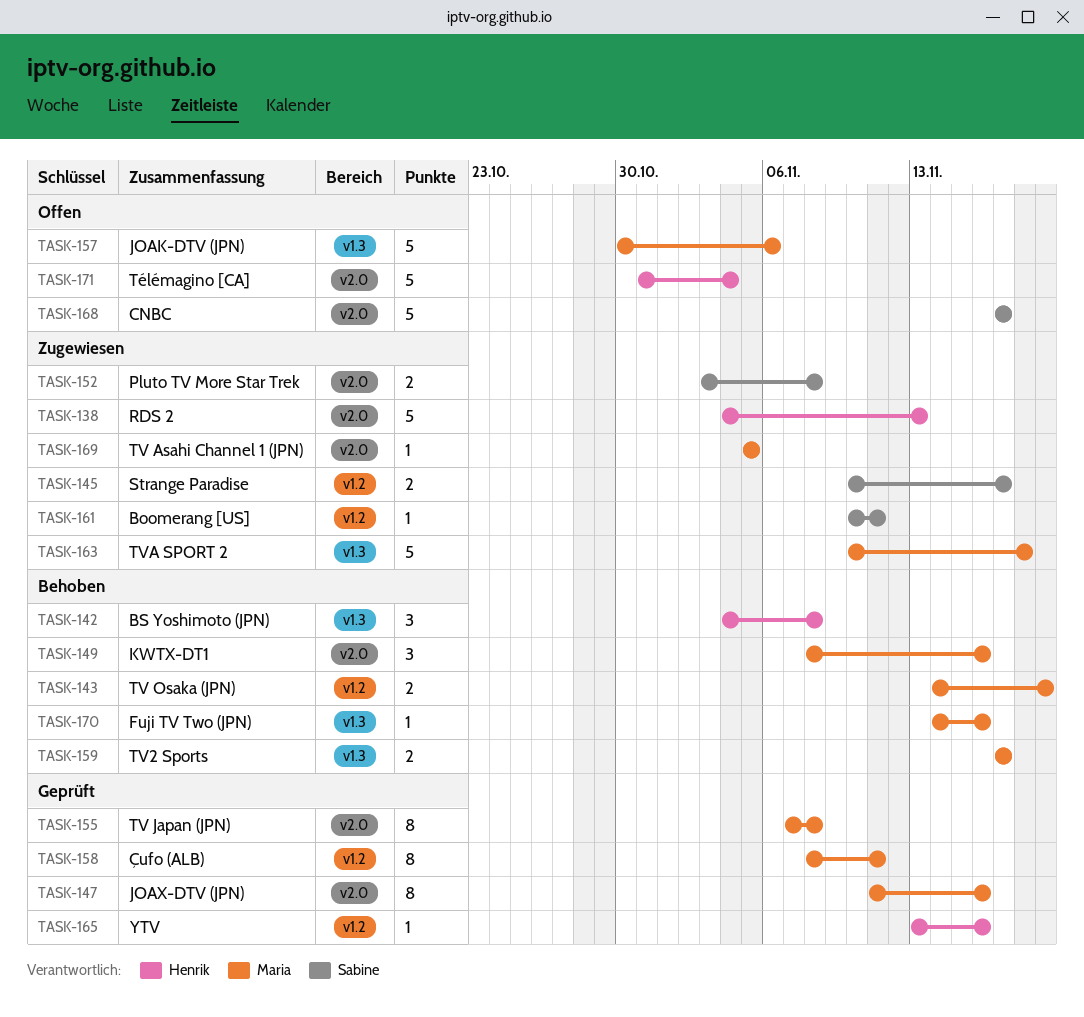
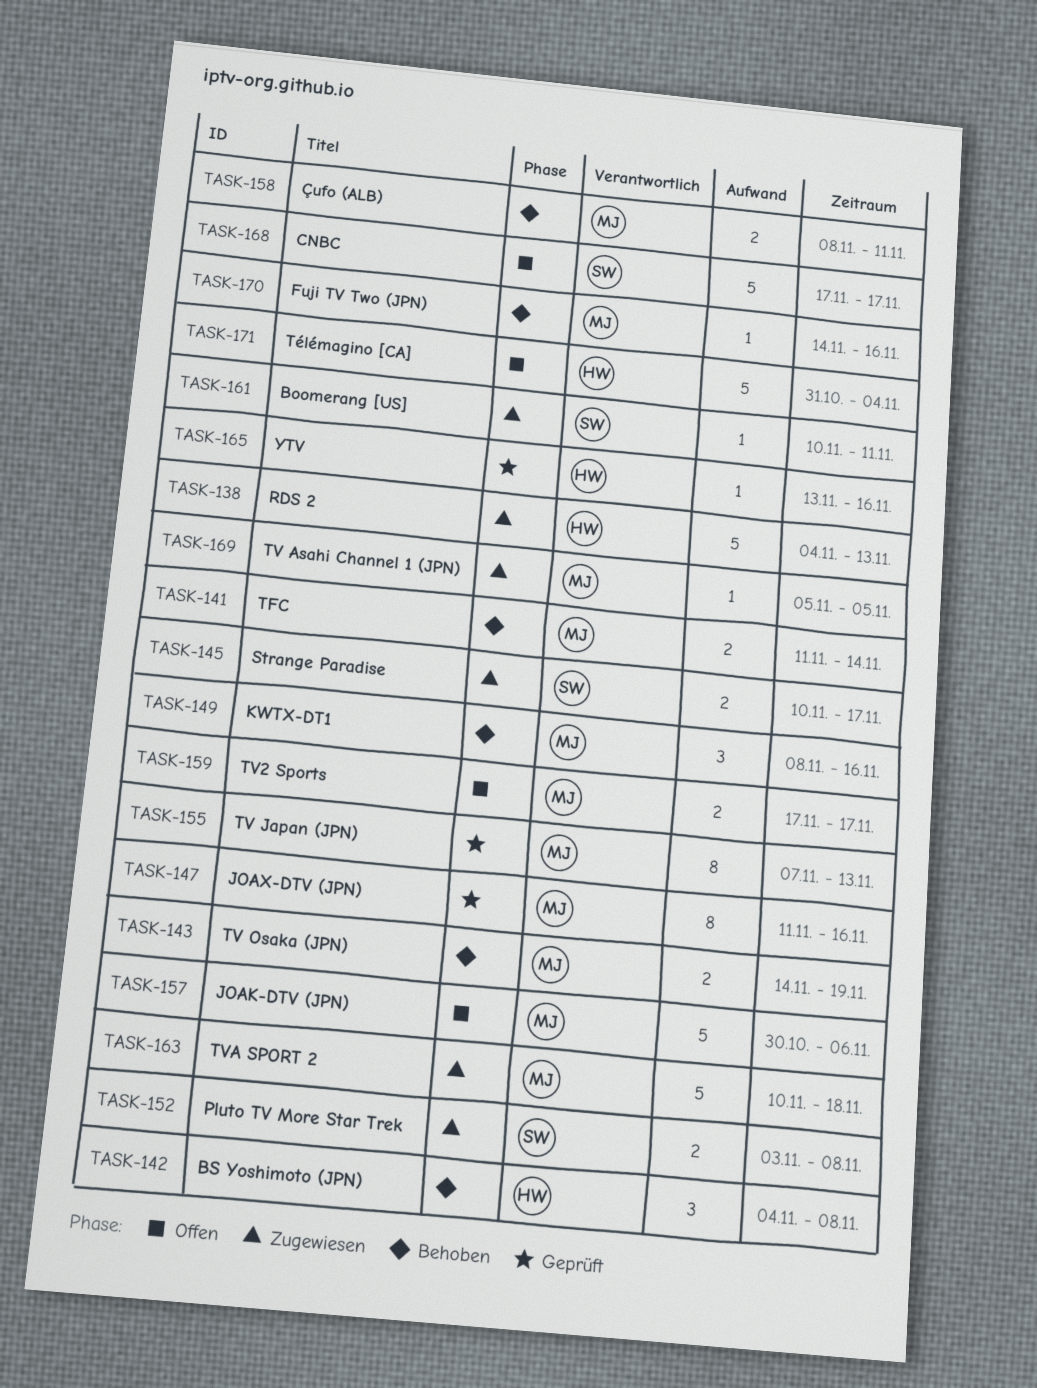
TASK-141: none -> present
TASK-155, due: Nov 8 -> Nov 13
TASK-158, status: Geprüft -> Behoben
TASK-158, estimate: 8 -> 2
TASK-159, status: Behoben -> Offen

